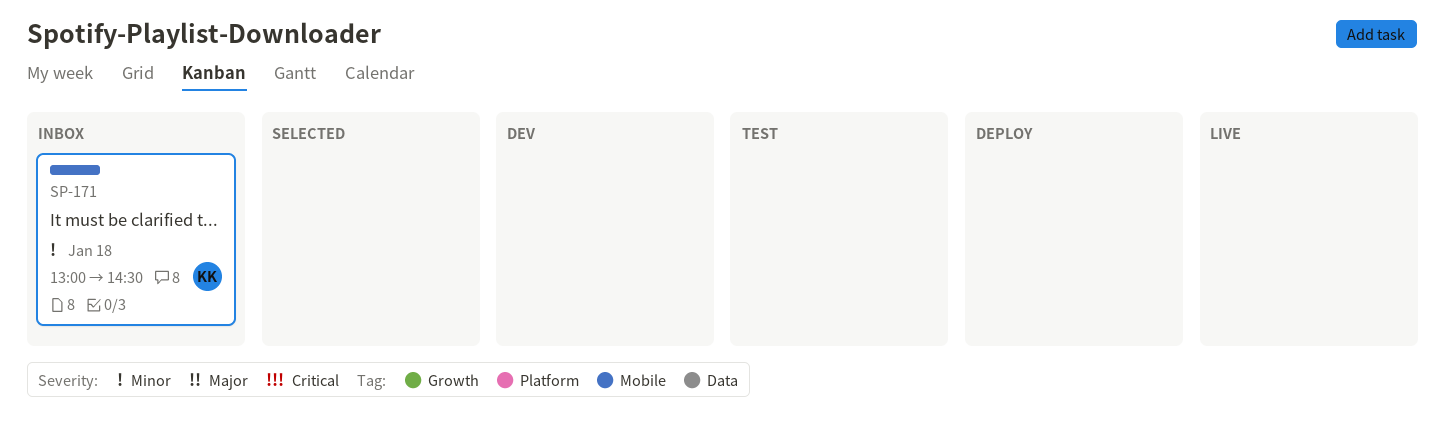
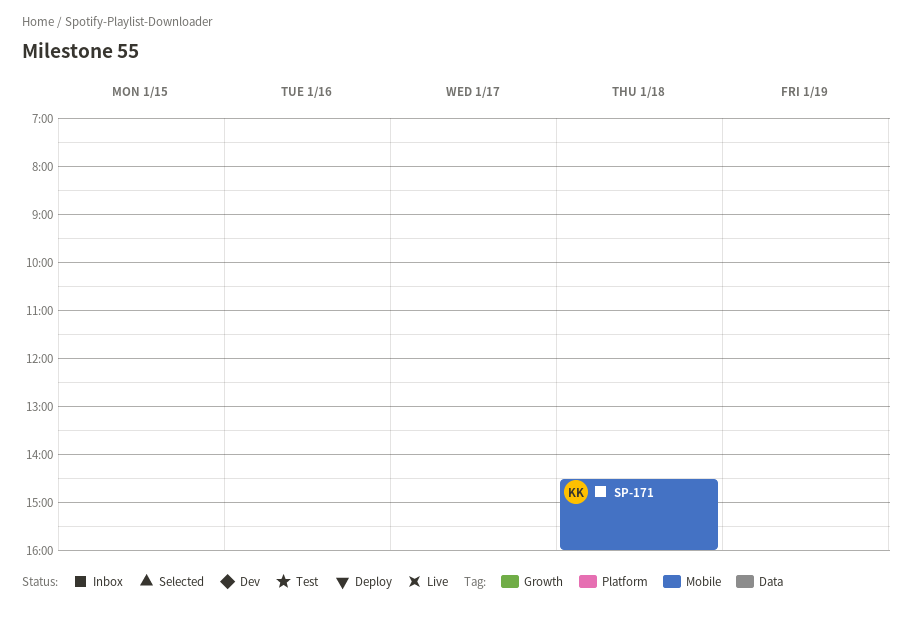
SP-171, begins: 13:00 -> 14:30
SP-171, ends: 14:30 -> 16:00

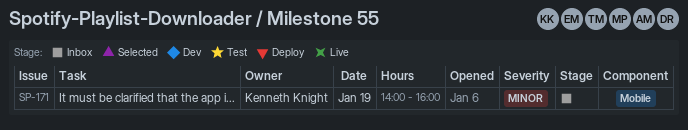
SP-171, day: Jan 18 -> Jan 19
SP-171, begins: 14:30 -> 14:00

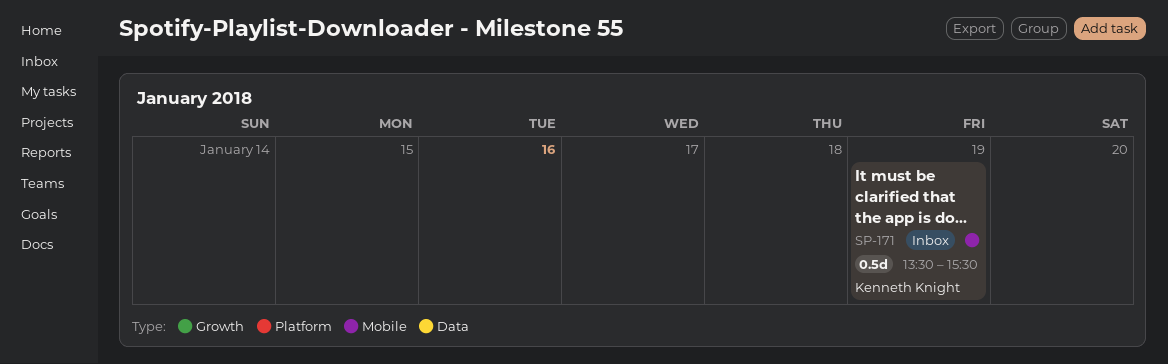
SP-171, begins: 14:00 -> 13:30
SP-171, ends: 16:00 -> 15:30

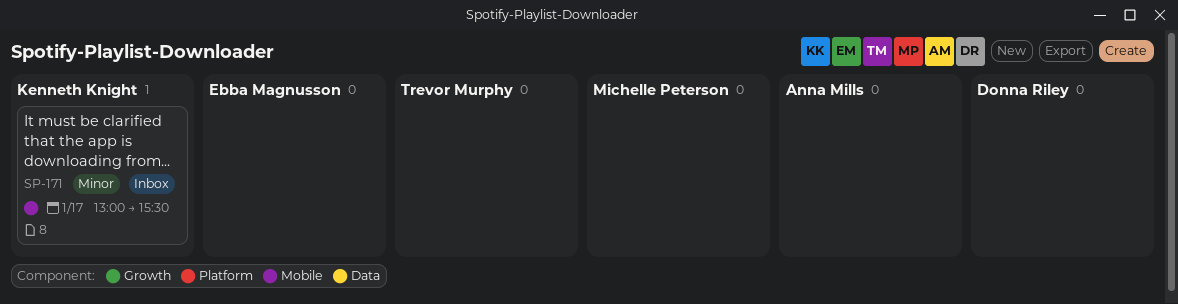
SP-171, day: Jan 19 -> Jan 17
SP-171, begins: 13:30 -> 13:00

